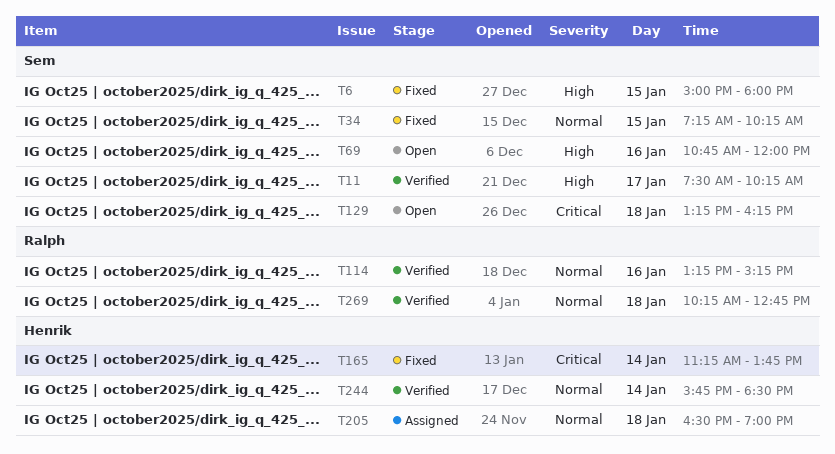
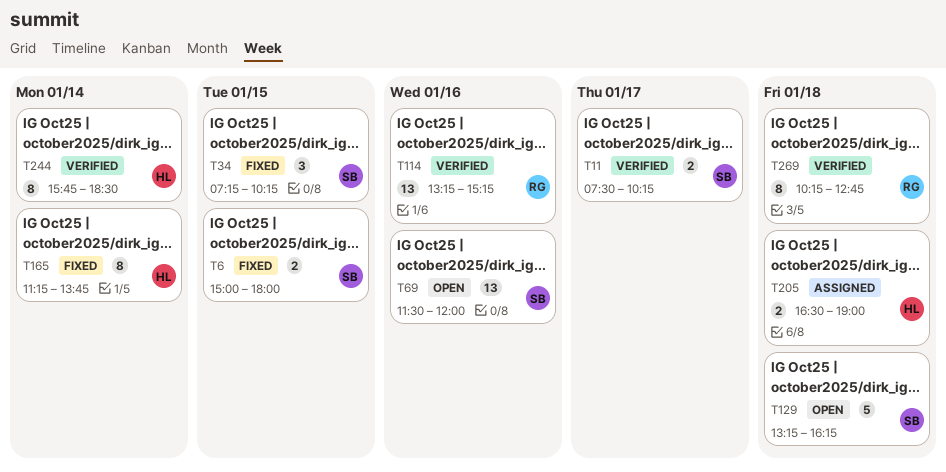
T69, begins: 10:45 -> 11:30

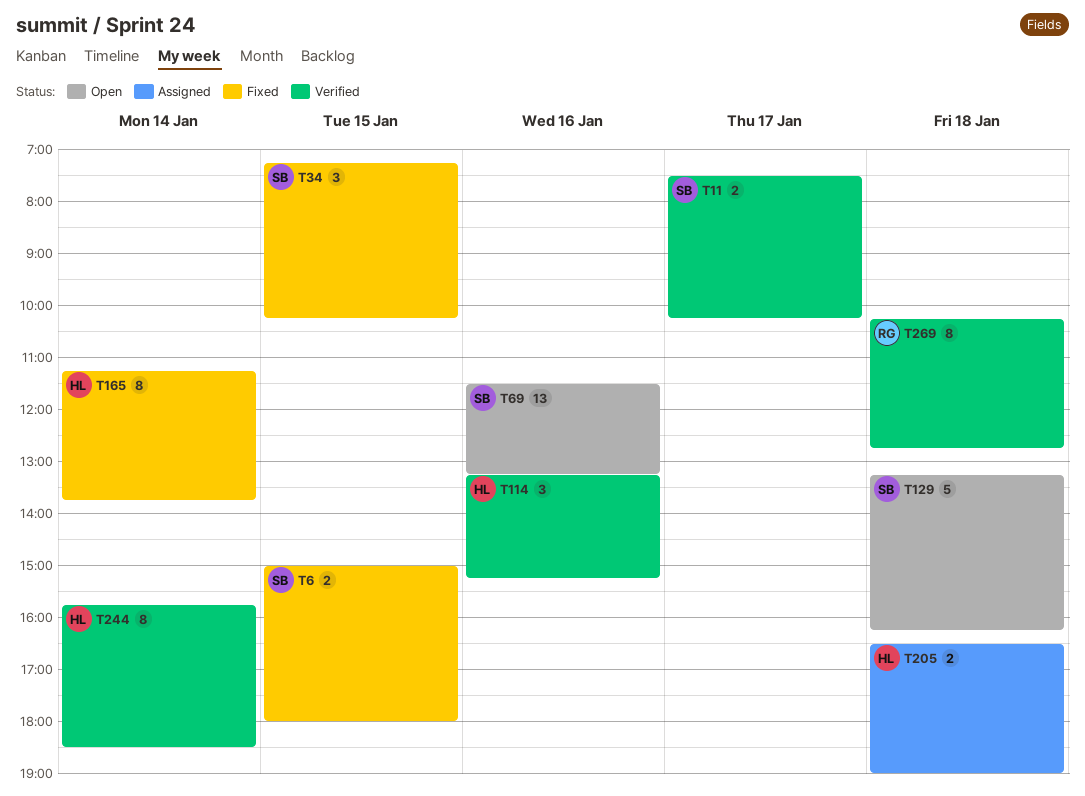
T69, ends: 12:00 -> 13:15
T114, owner: RG -> HL
T114, estimate: 13 -> 3

